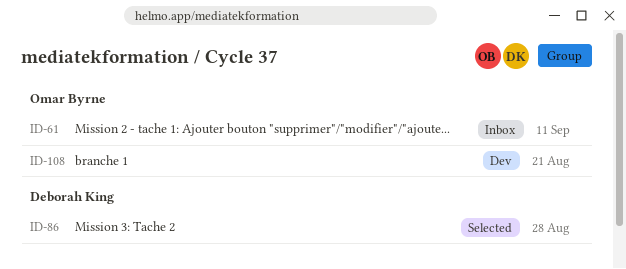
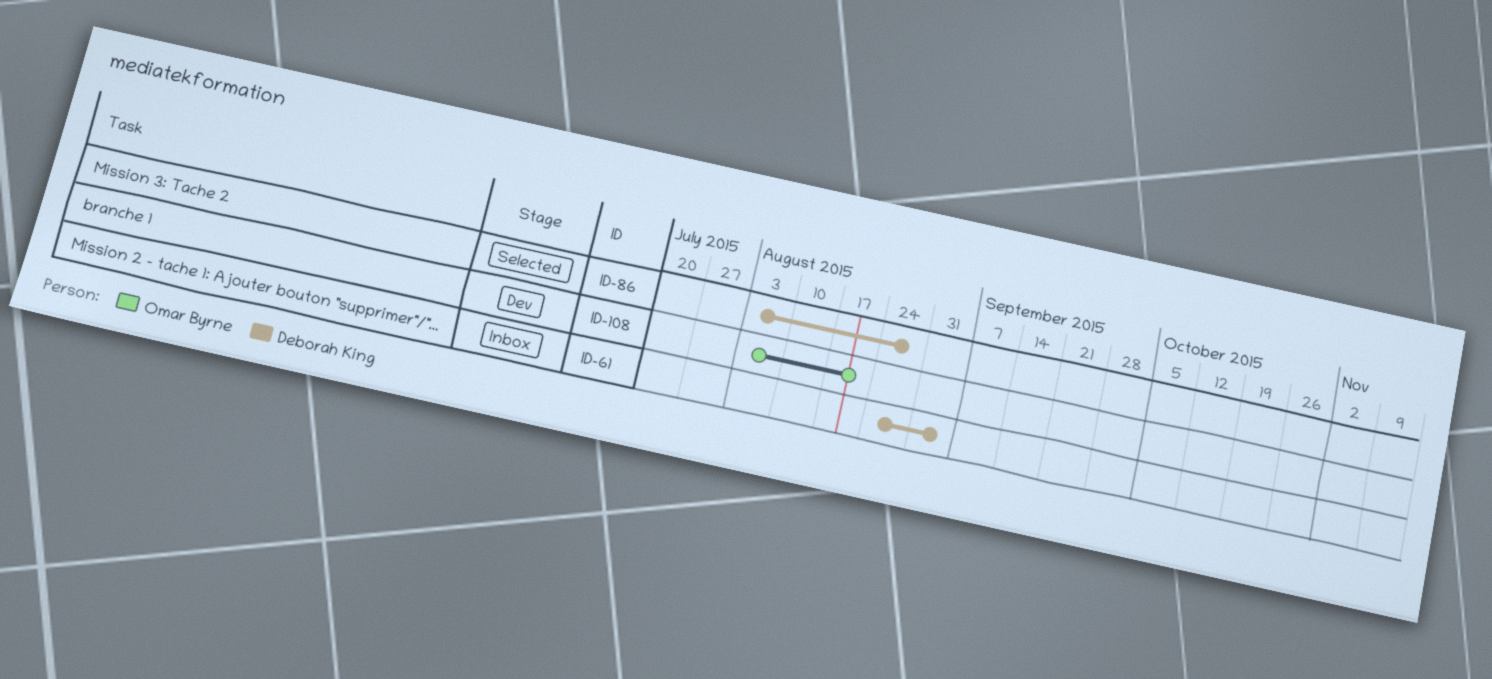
ID-61, owner: Omar Byrne -> Deborah King
ID-61, due: Sep 11 -> Sep 4

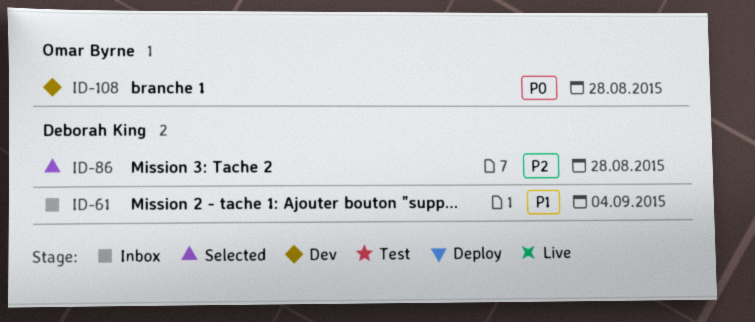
ID-108, due: Aug 21 -> Aug 28

